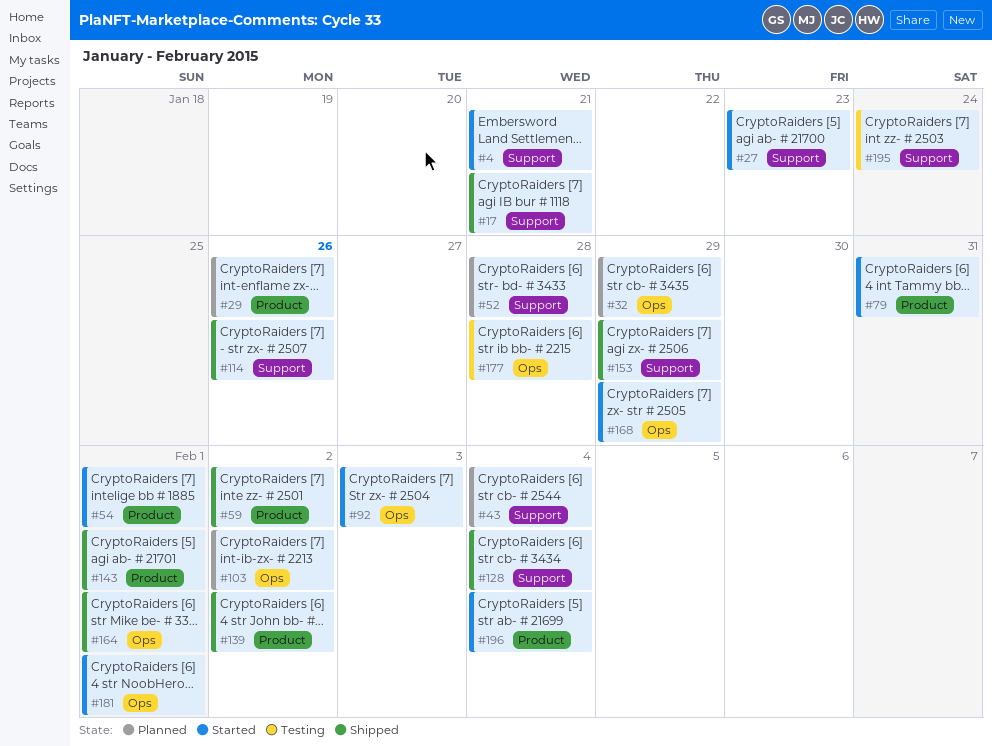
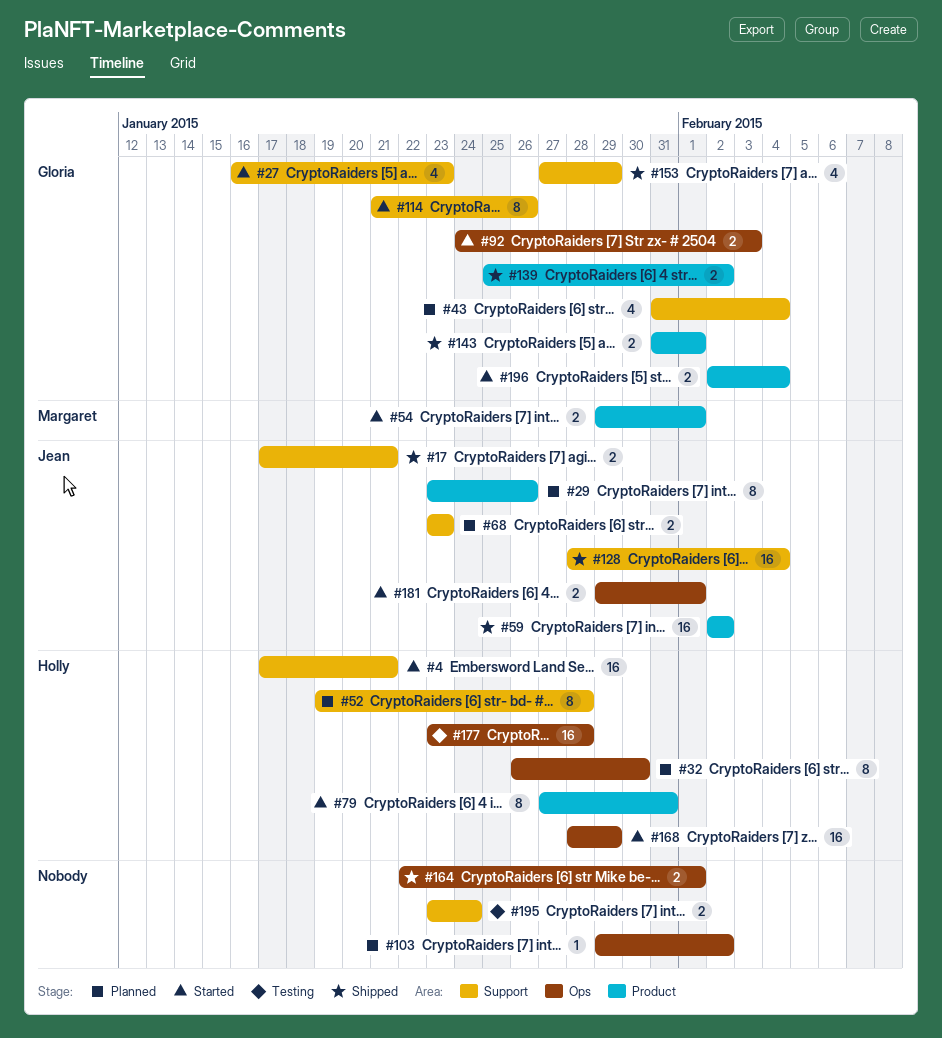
#32, due: Jan 29 -> Jan 30
#68: none -> present
#114, status: Shipped -> Started

